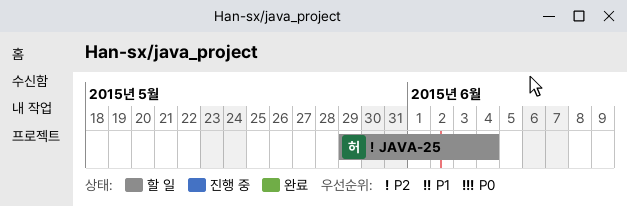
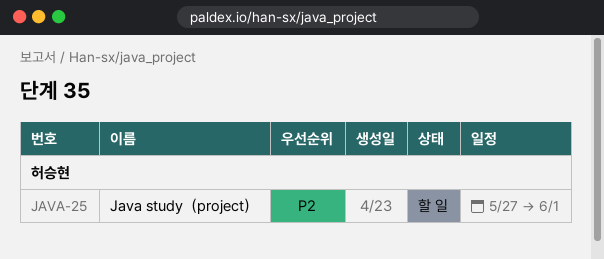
JAVA-25, start: May 29 -> May 27
JAVA-25, due: Jun 4 -> Jun 1

